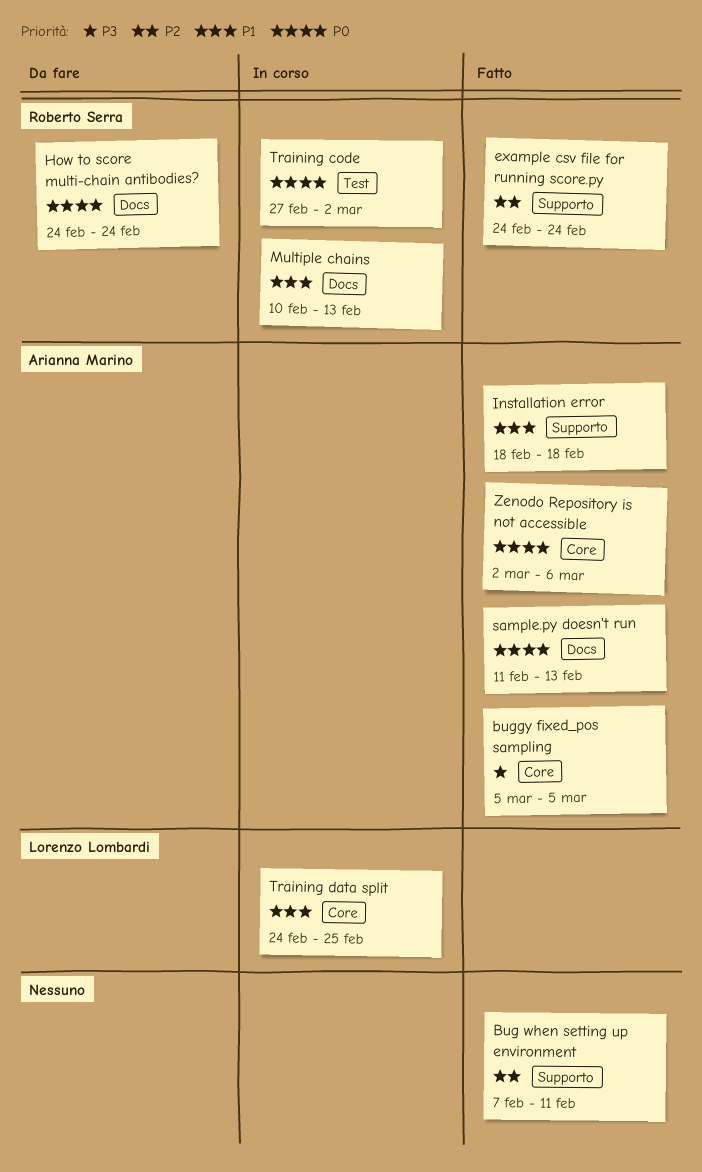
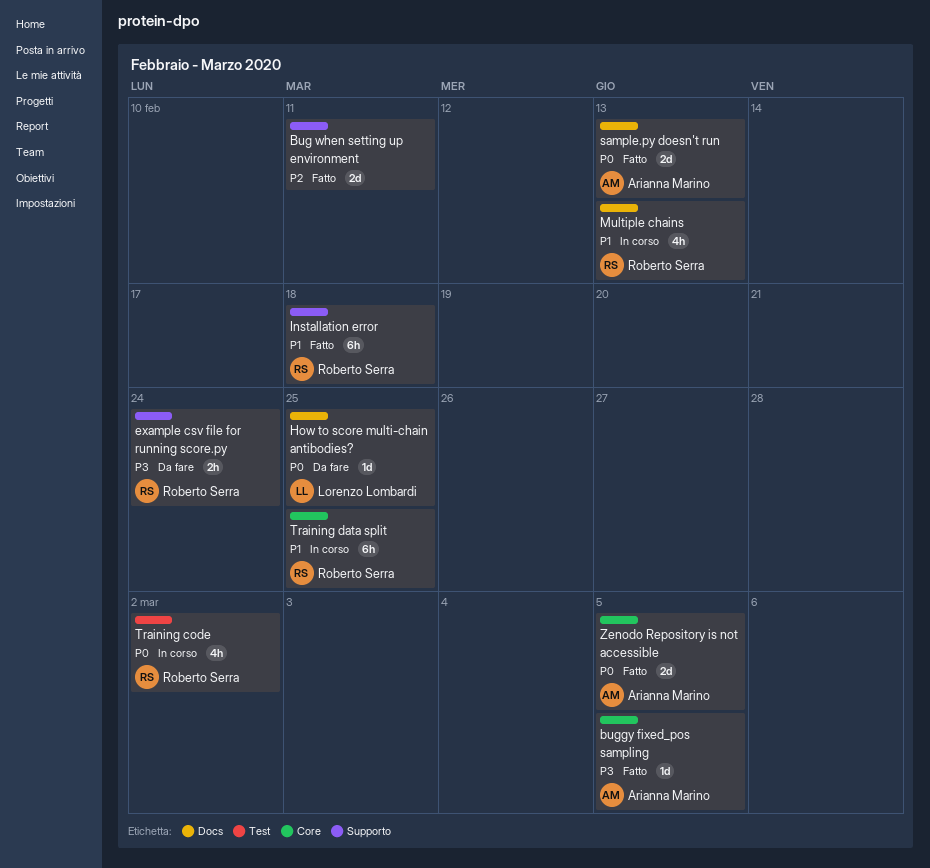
example csv file for running score.py, status: Fatto -> Da fare
example csv file for running score.py, priority: P2 -> P3
How to score multi-chain antibodies?, owner: Roberto Serra -> Lorenzo Lombardi
How to score multi-chain antibodies?, due: Feb 24 -> Feb 25
Installation error, owner: Arianna Marino -> Roberto Serra
Training data split, owner: Lorenzo Lombardi -> Roberto Serra
Zenodo Repository is not accessible, due: Mar 6 -> Mar 5

